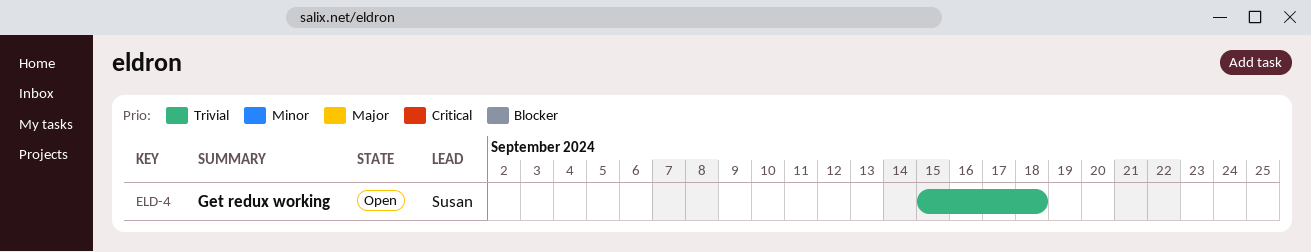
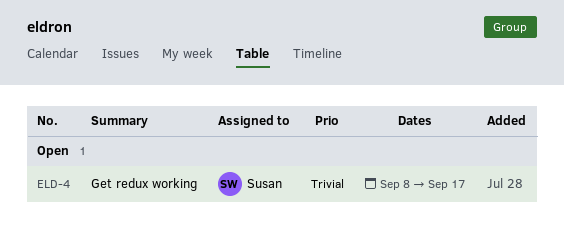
ELD-4, start: Sep 15 -> Sep 8
ELD-4, due: Sep 18 -> Sep 17

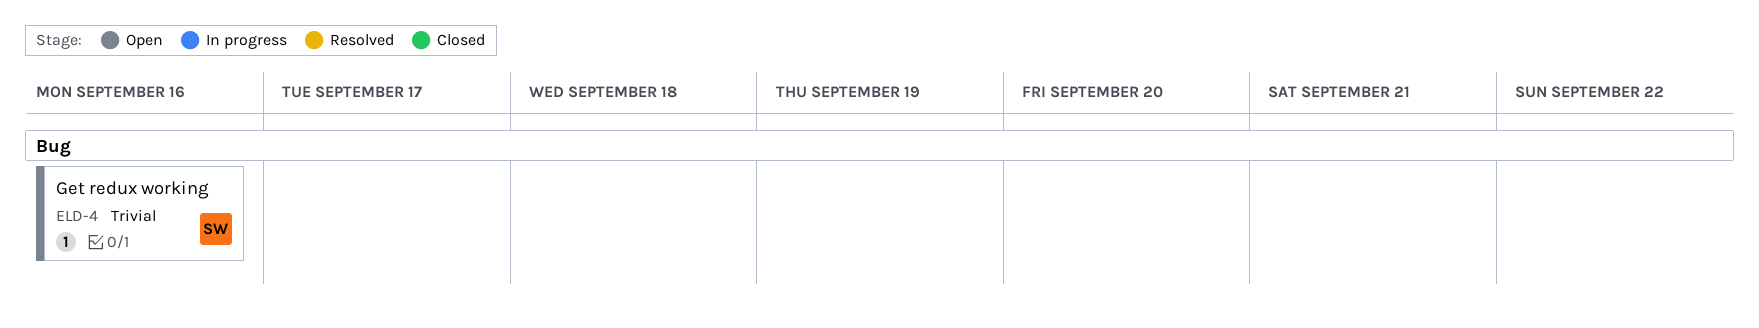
ELD-4, due: Sep 17 -> Sep 16

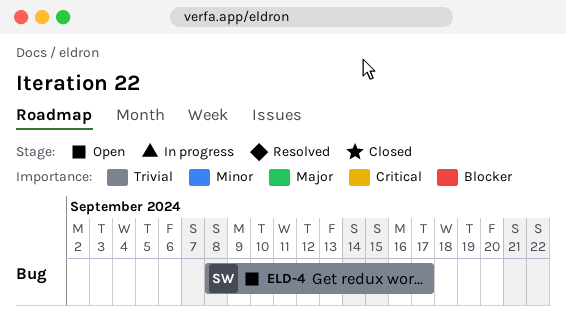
ELD-4, due: Sep 16 -> Sep 17

